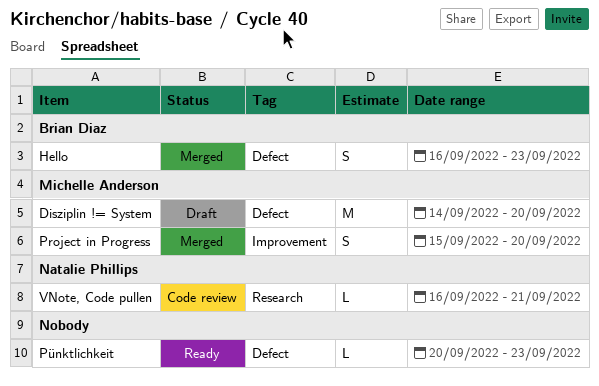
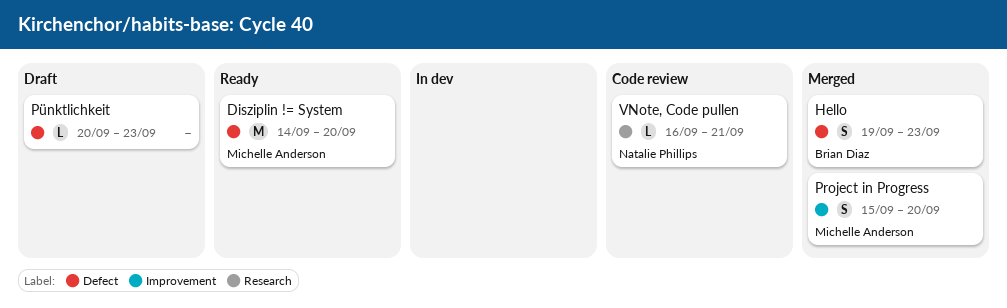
Disziplin != System, status: Draft -> Ready
Hello, start: Sep 16 -> Sep 19
Pünktlichkeit, status: Ready -> Draft

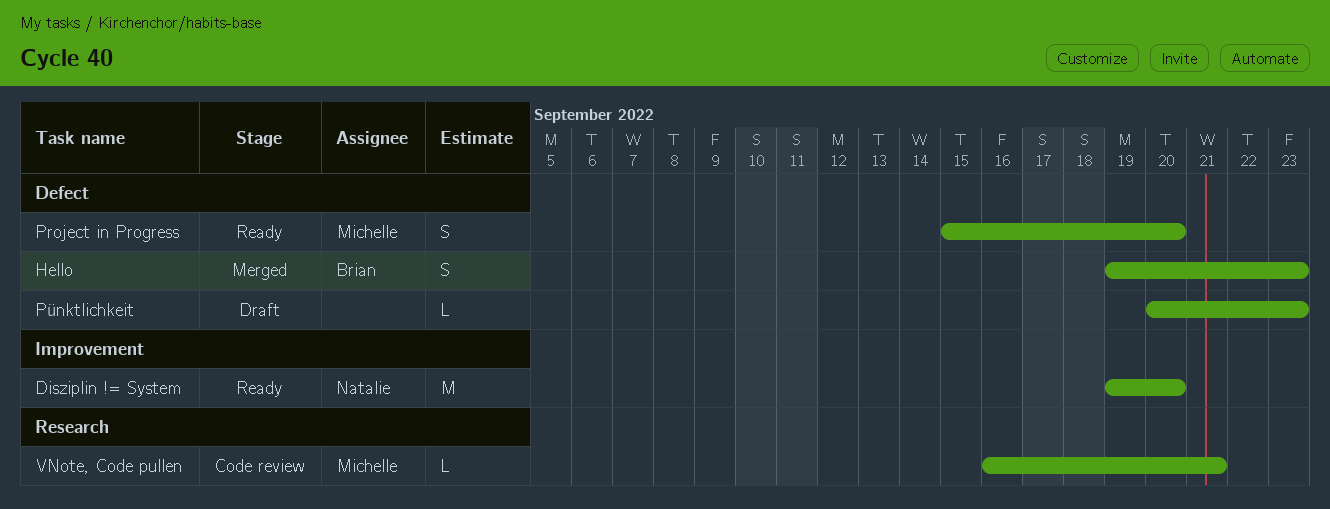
Disziplin != System, owner: Michelle Anderson -> Natalie Phillips
Disziplin != System, label: Defect -> Improvement
Disziplin != System, start: Sep 14 -> Sep 19
Project in Progress, status: Merged -> Ready
Project in Progress, label: Improvement -> Defect
VNote, Code pullen, owner: Natalie Phillips -> Michelle Anderson

